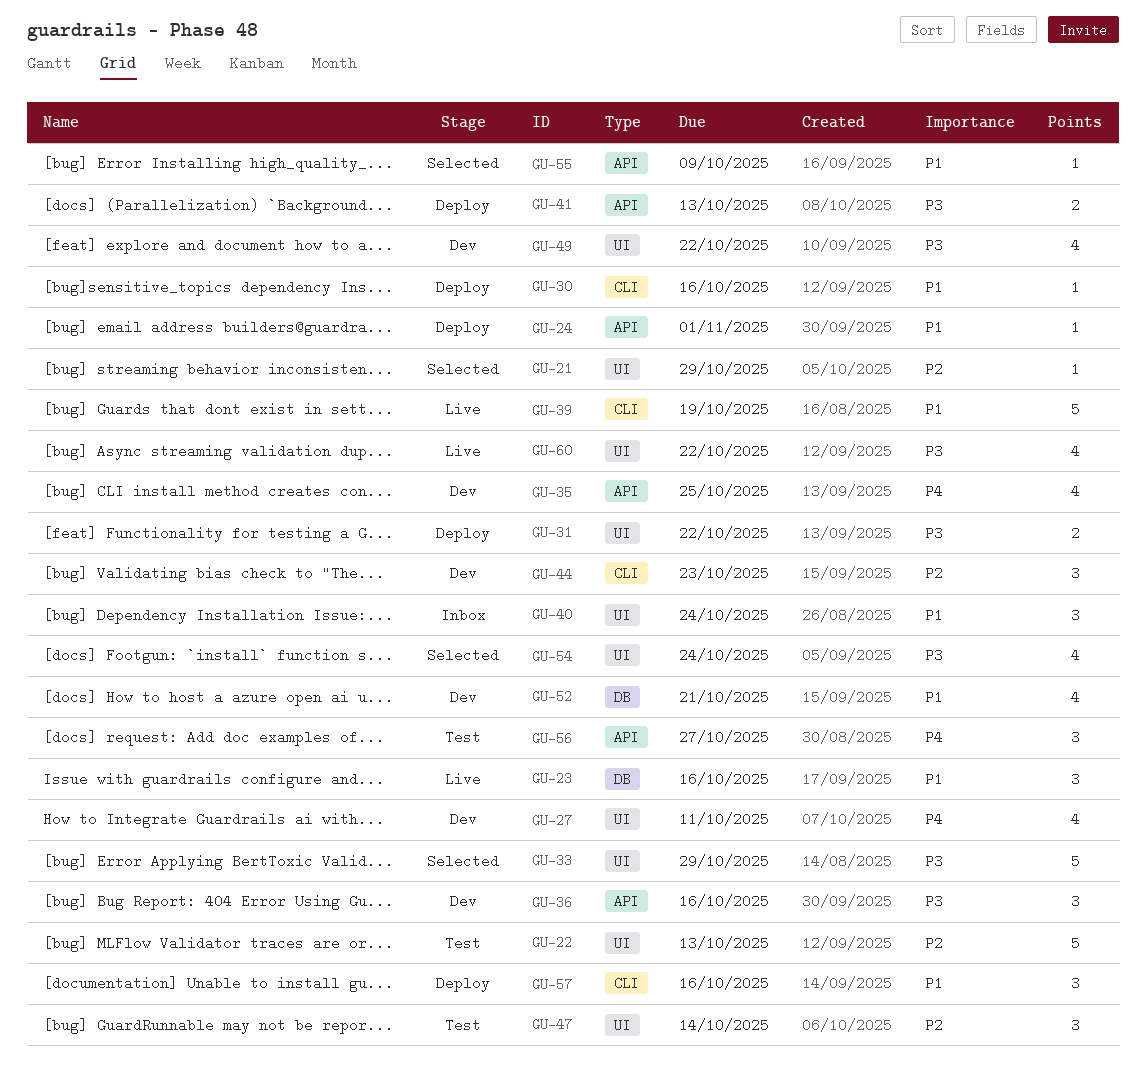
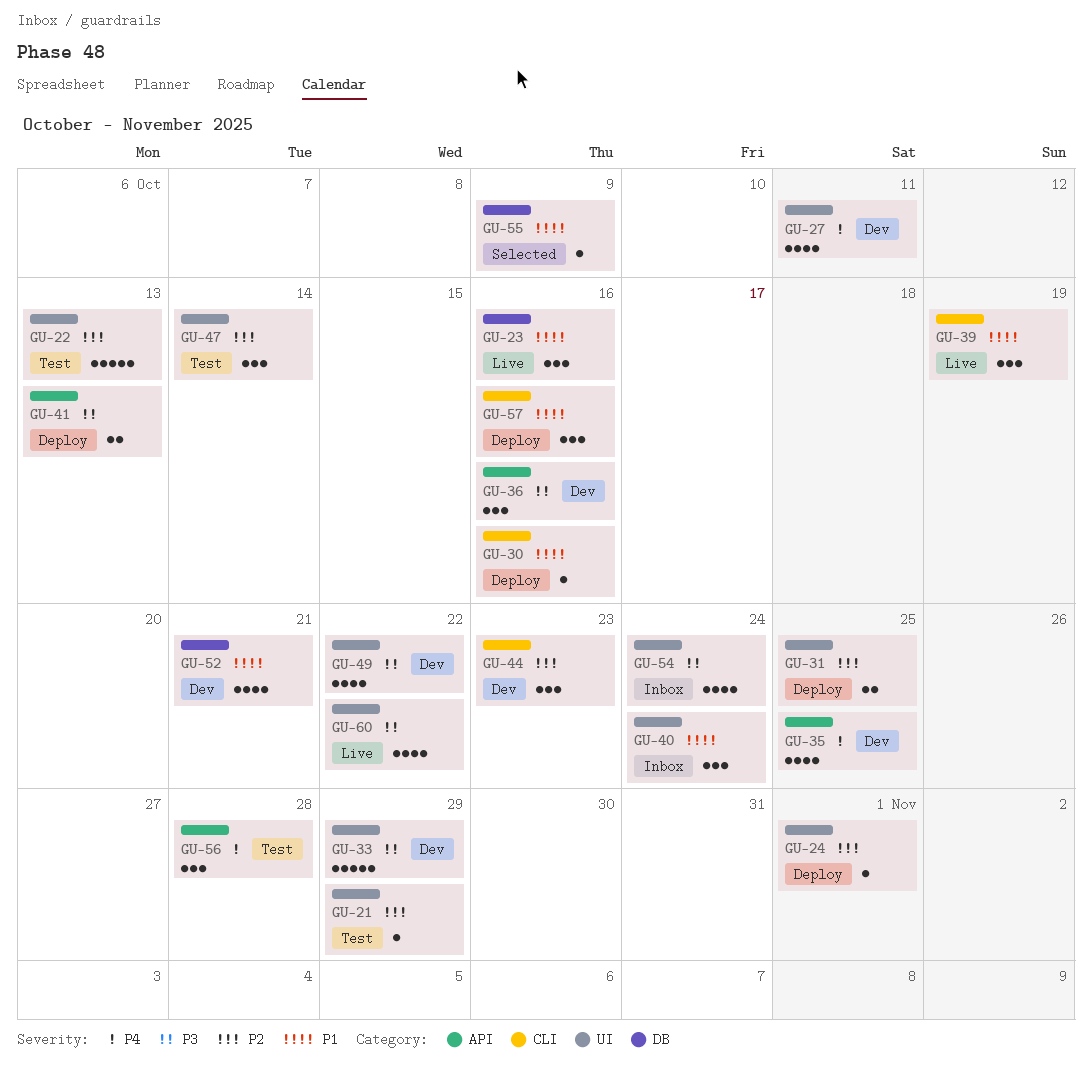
GU-21, status: Selected -> Test
GU-24, priority: P1 -> P2
GU-24, label: API -> UI
GU-31, priority: P3 -> P2
GU-31, due: Oct 22 -> Oct 25
GU-33, status: Selected -> Dev
GU-39, estimate: 5 -> 3
GU-54, status: Selected -> Inbox
GU-55, label: API -> DB
GU-56, due: Oct 27 -> Oct 28

